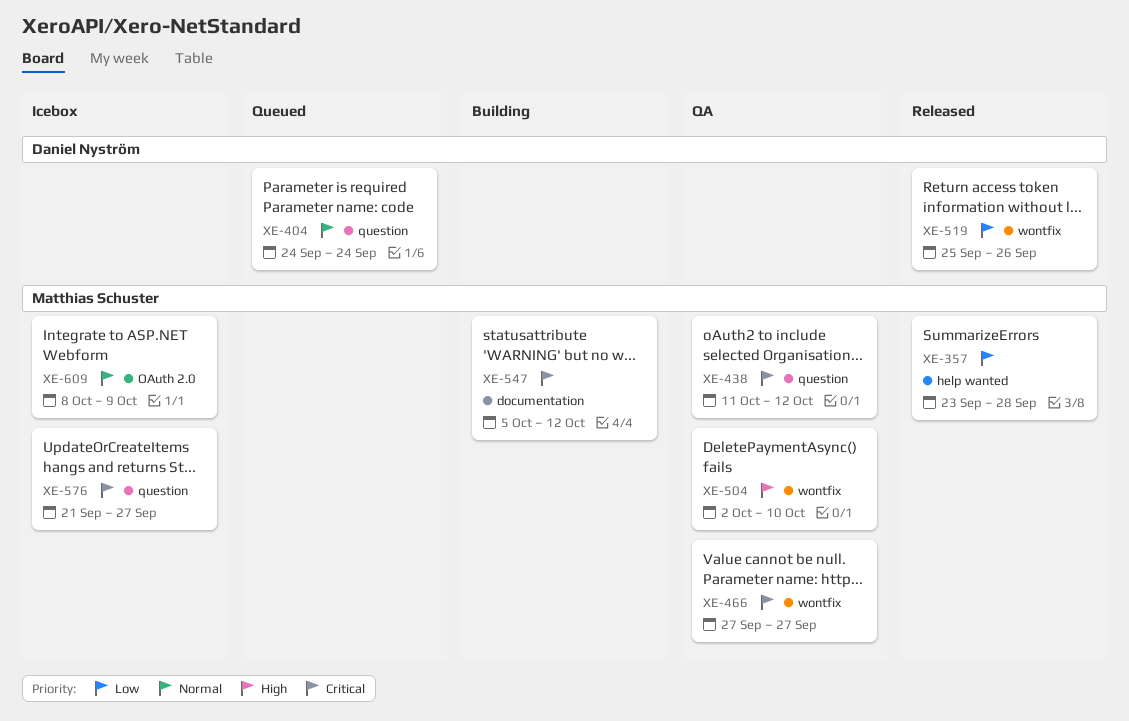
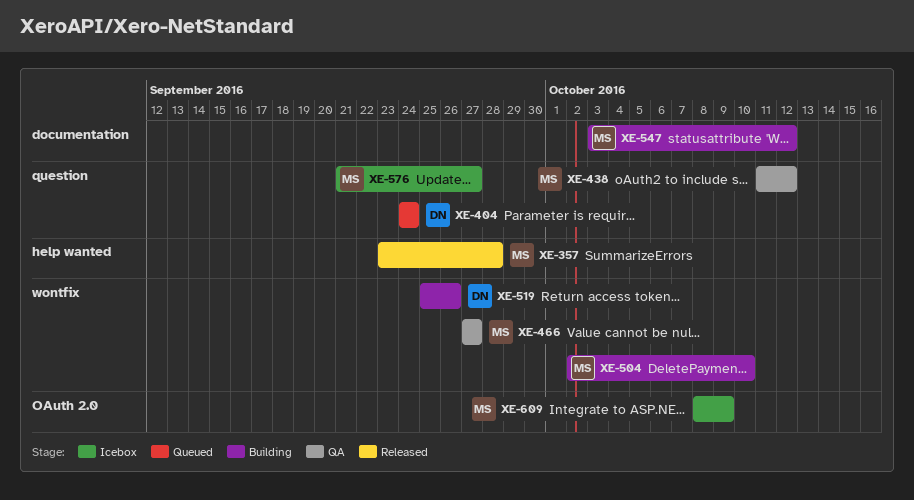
XE-504, status: QA -> Building
XE-519, status: Released -> Building
XE-547, start: Oct 5 -> Oct 3

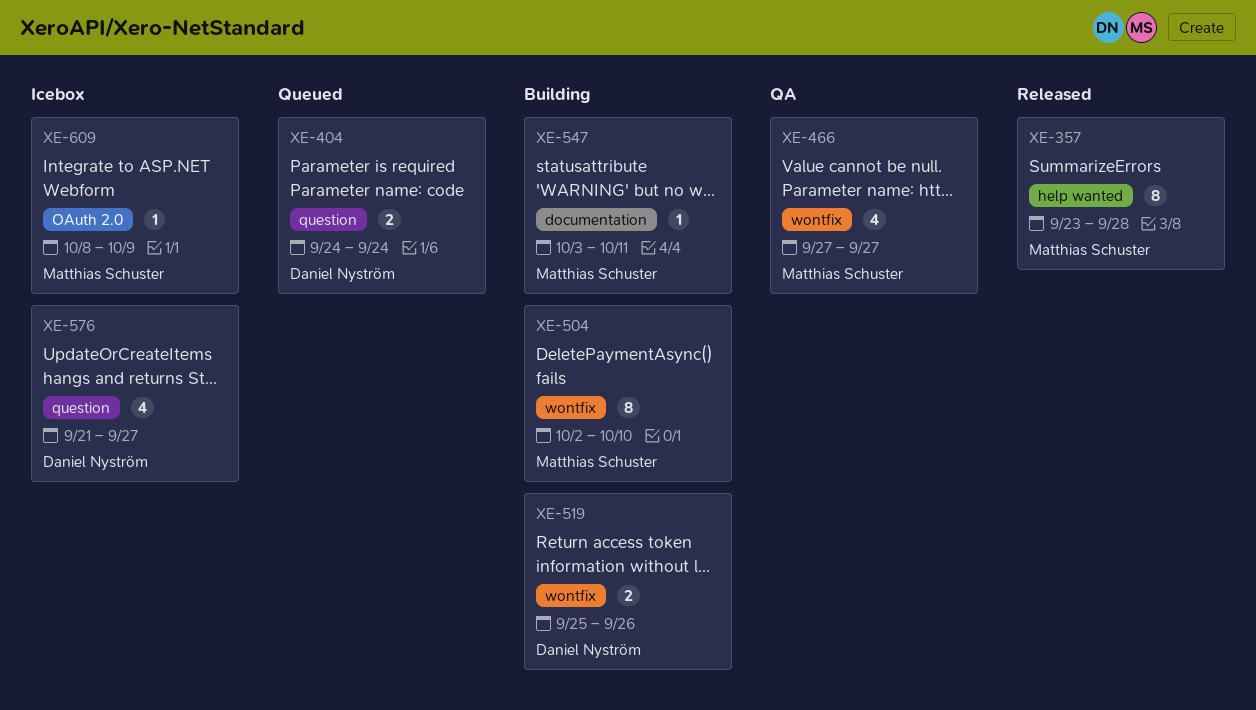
XE-438: present -> none
XE-547, due: Oct 12 -> Oct 11
XE-576, owner: Matthias Schuster -> Daniel Nyström

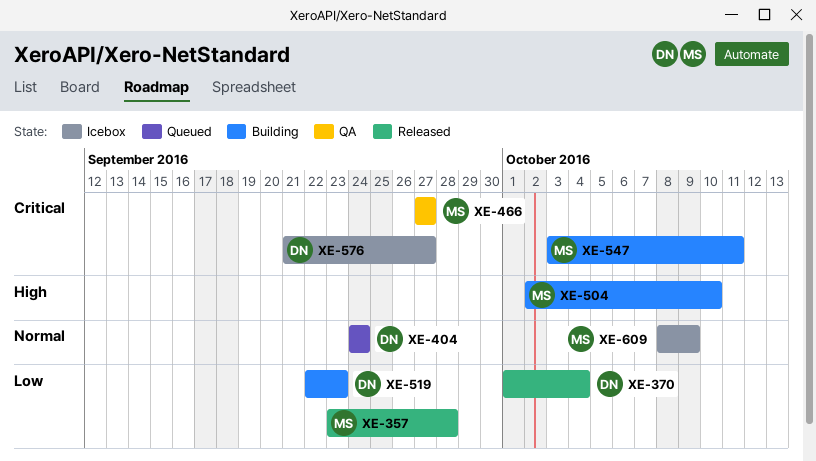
XE-370: none -> present
XE-519, start: Sep 25 -> Sep 22
XE-519, due: Sep 26 -> Sep 23

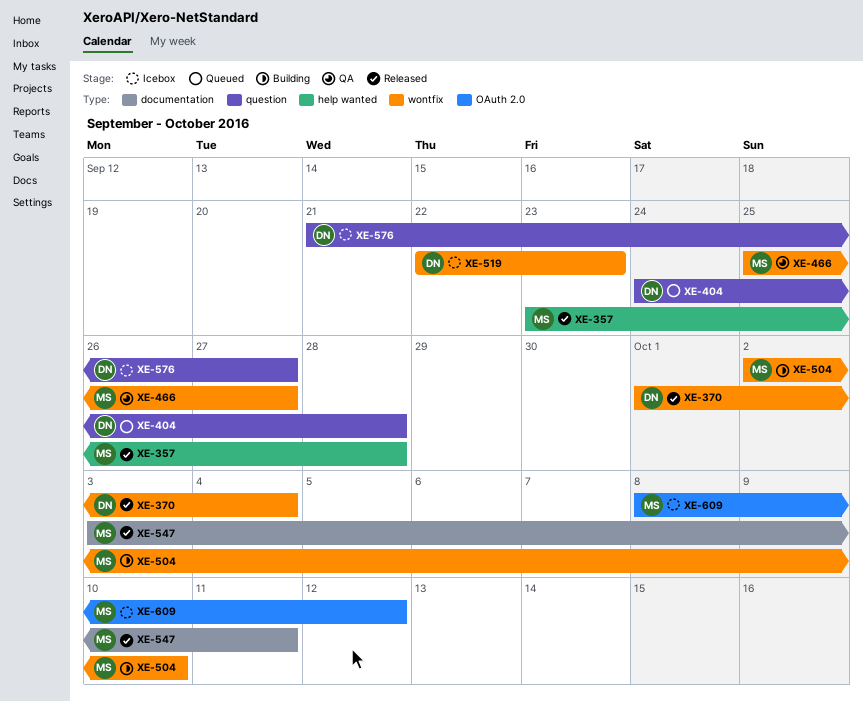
XE-404, due: Sep 24 -> Sep 28
XE-466, start: Sep 27 -> Sep 25
XE-519, status: Building -> Icebox
XE-547, status: Building -> Released
XE-609, due: Oct 9 -> Oct 12

